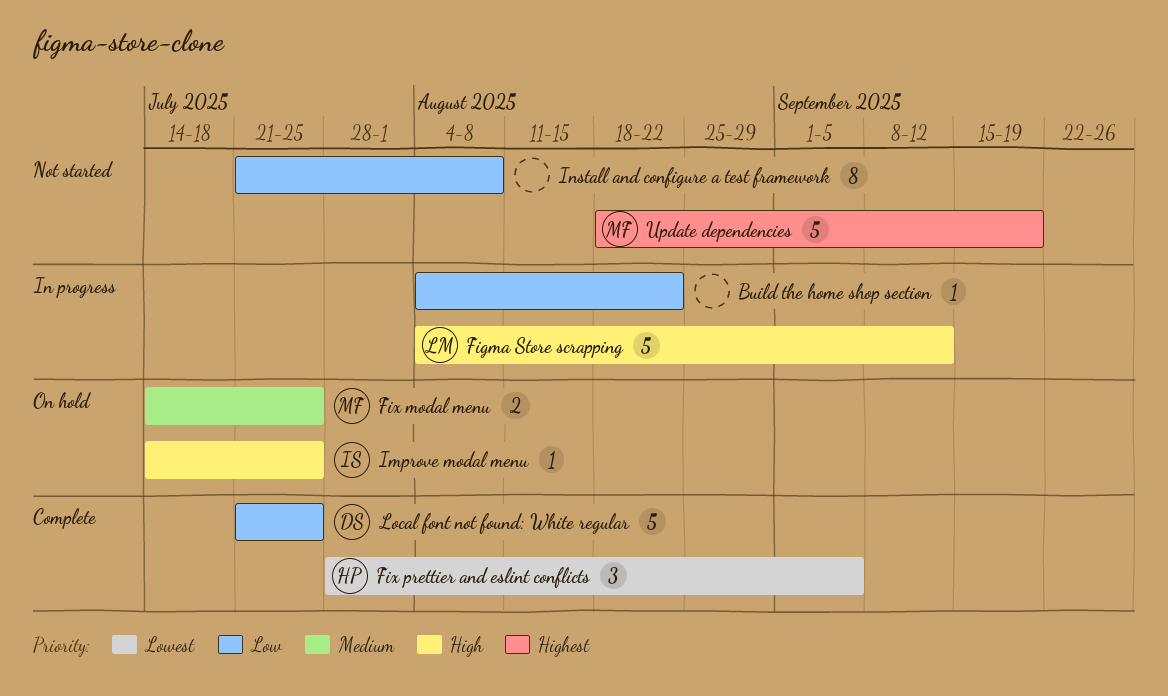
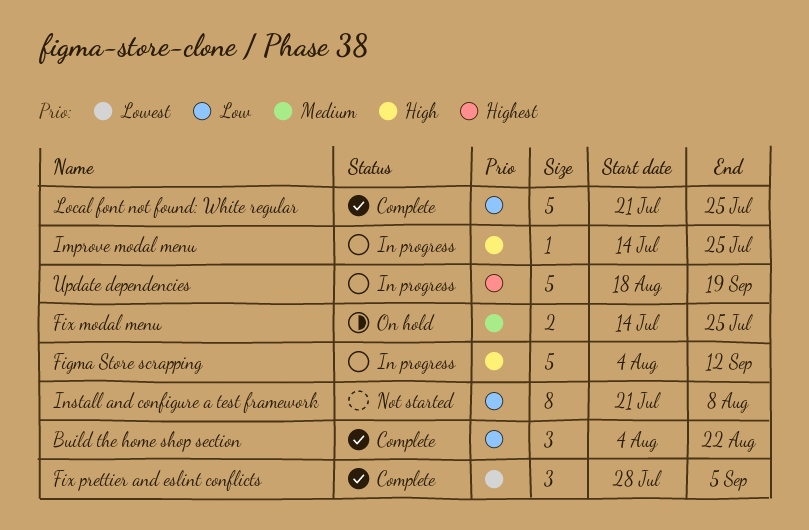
Build the home shop section, status: In progress -> Complete
Build the home shop section, estimate: 1 -> 3
Improve modal menu, status: On hold -> In progress
Update dependencies, status: Not started -> In progress

